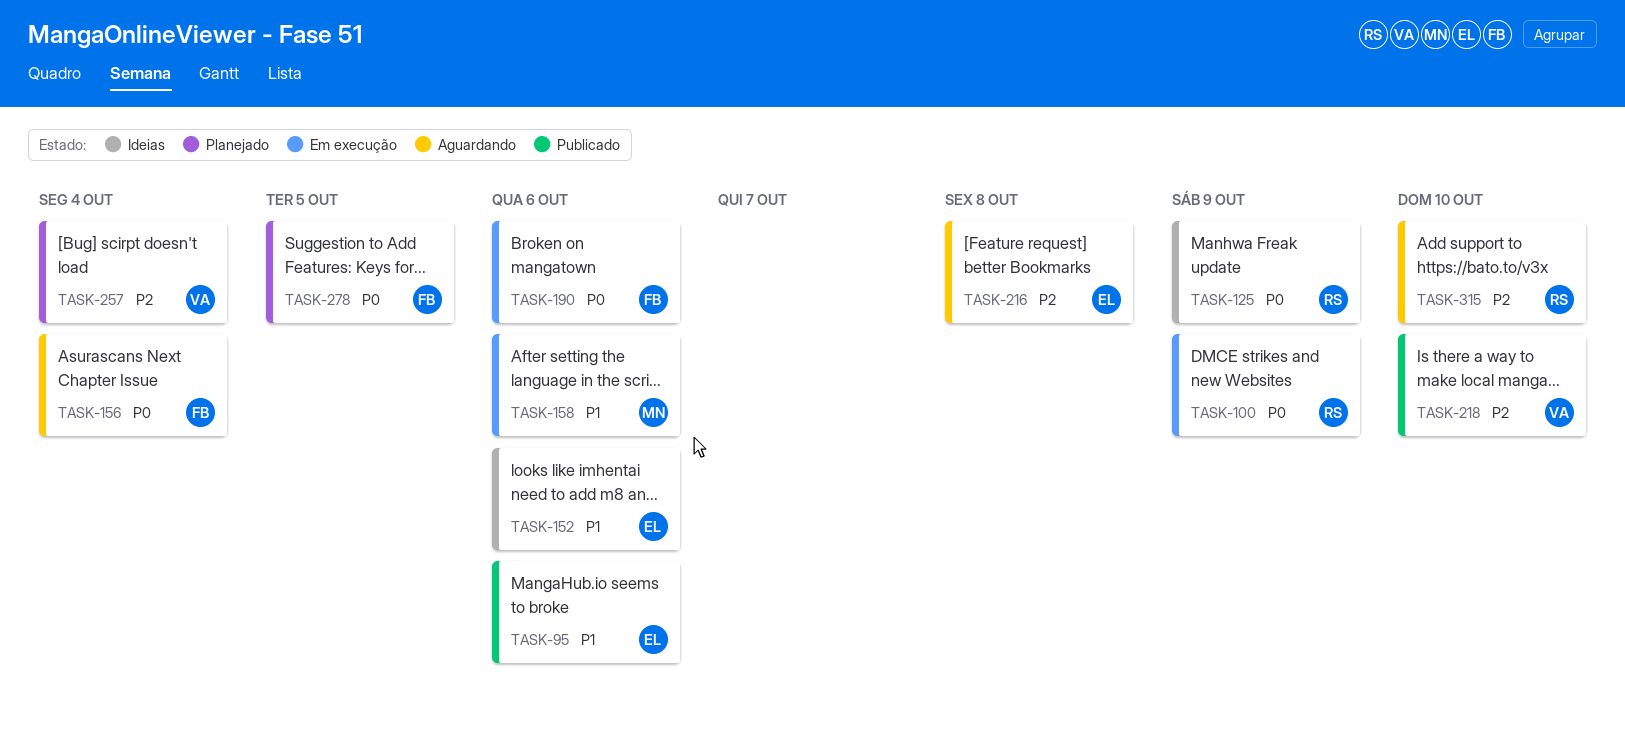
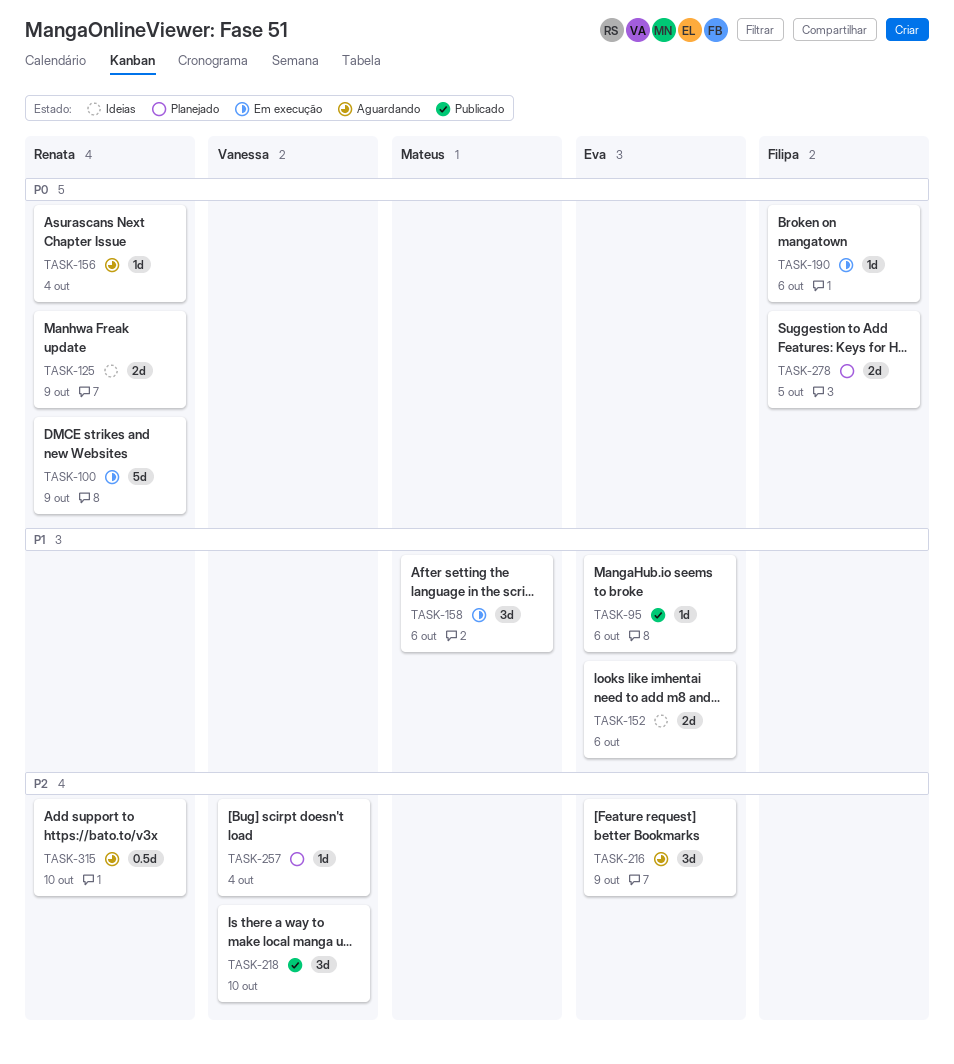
TASK-156, owner: Filipa -> Renata
TASK-216, due: Oct 8 -> Oct 9

